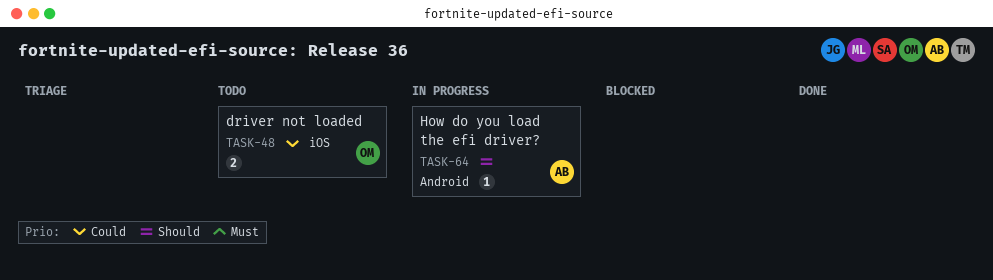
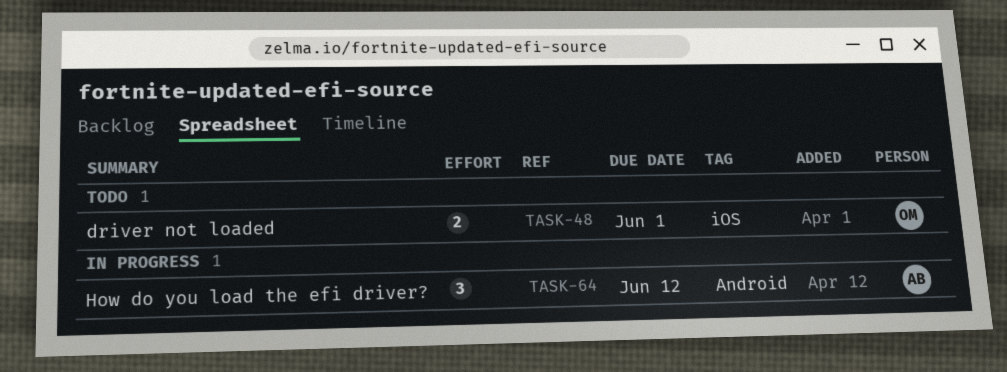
TASK-64, estimate: 1 -> 3

